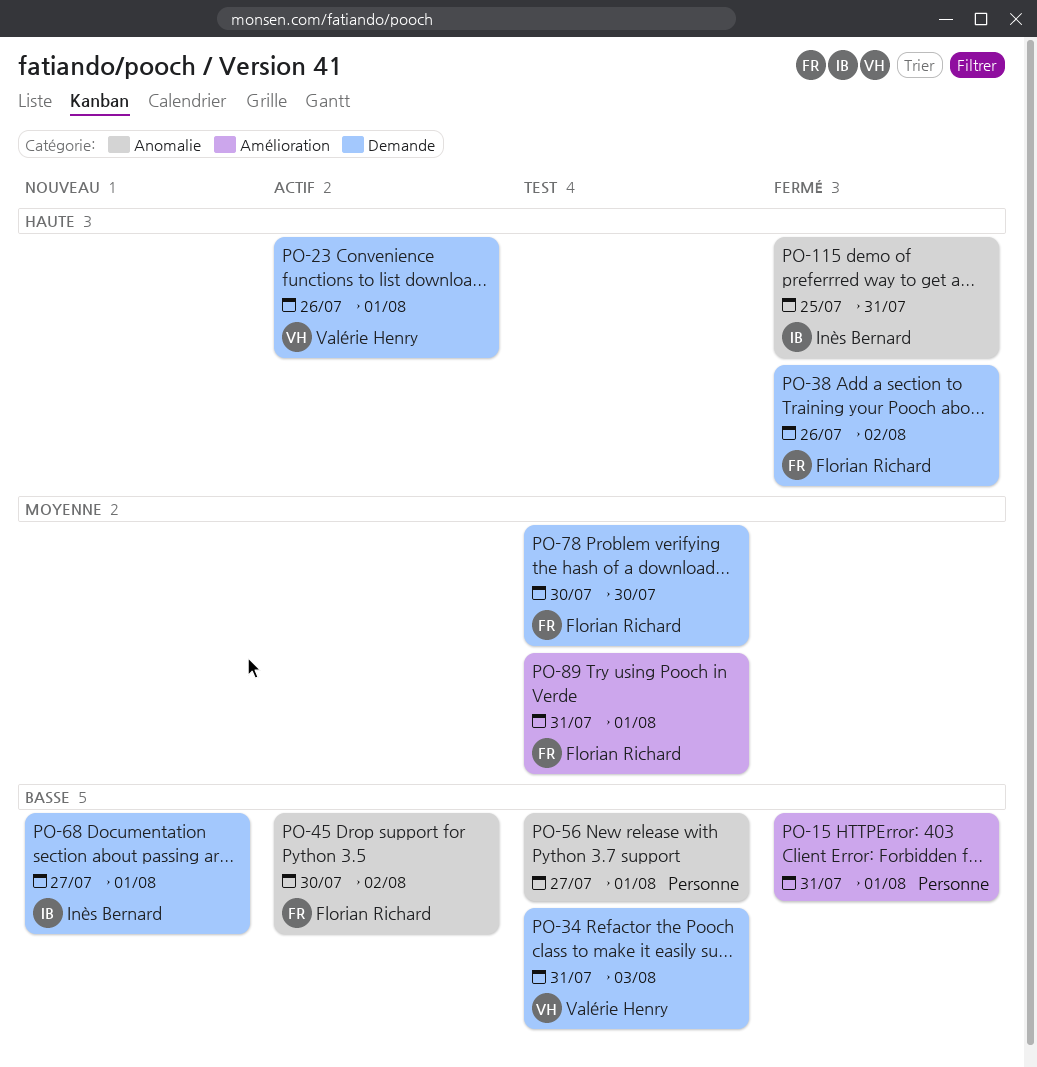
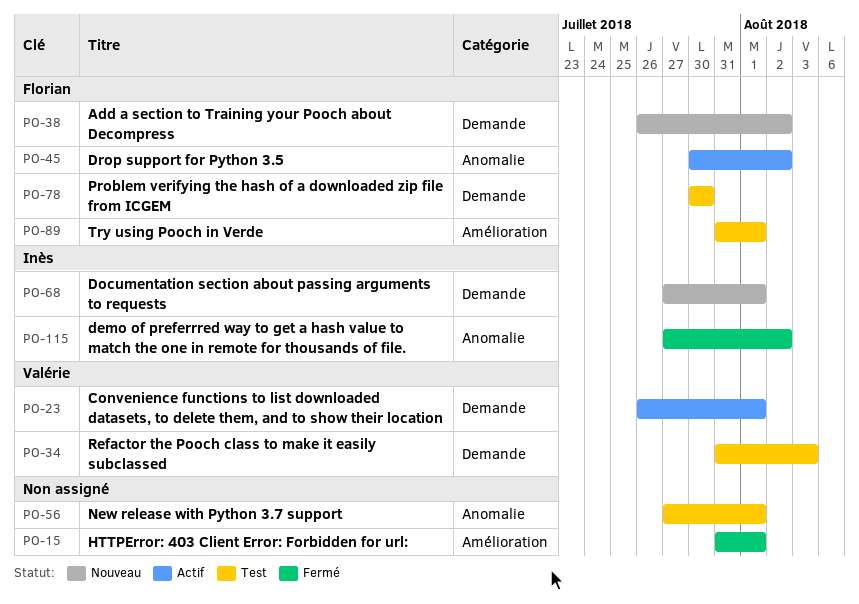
PO-38, status: Fermé -> Nouveau
PO-115, start: Jul 25 -> Jul 27
PO-115, due: Jul 31 -> Aug 2

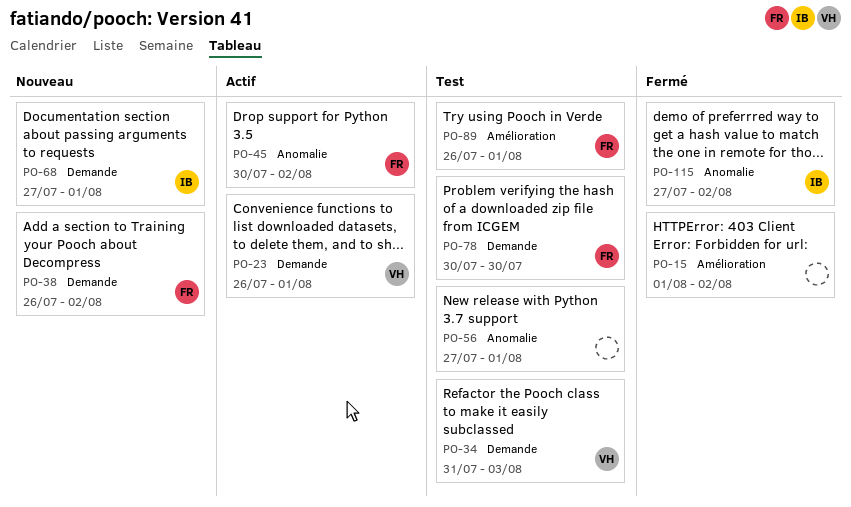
PO-15, start: Jul 31 -> Aug 1
PO-15, due: Aug 1 -> Aug 2
PO-89, start: Jul 31 -> Jul 26

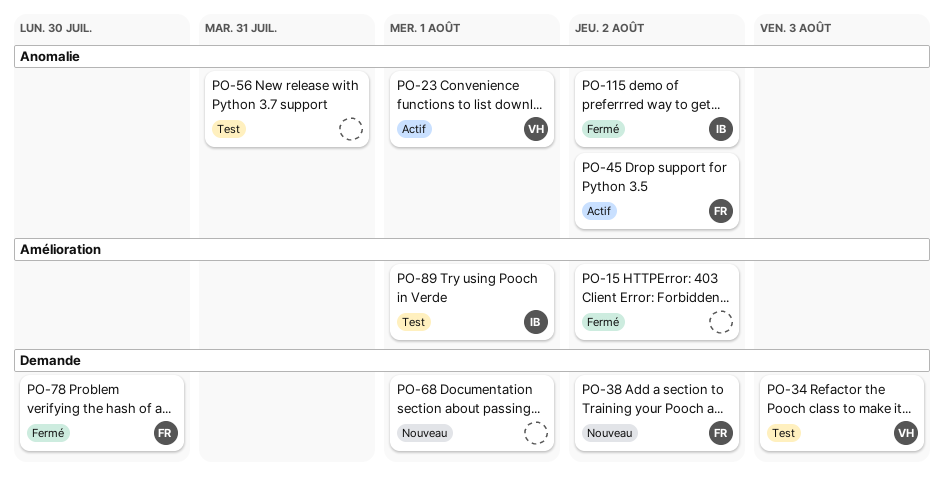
PO-23, label: Demande -> Anomalie
PO-56, due: Aug 1 -> Jul 31
PO-68, owner: IB -> none
PO-78, status: Test -> Fermé
PO-89, owner: FR -> IB

